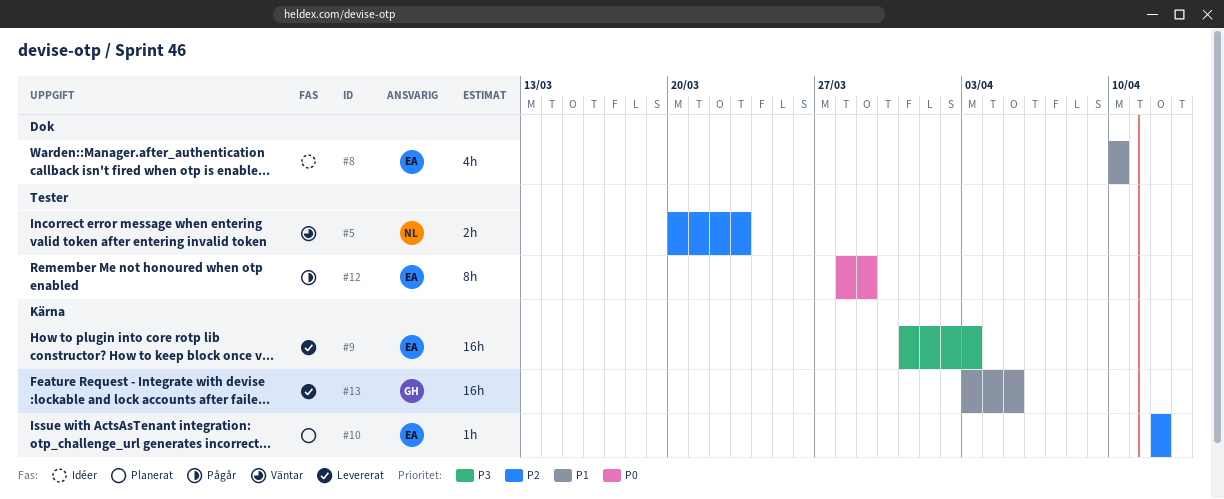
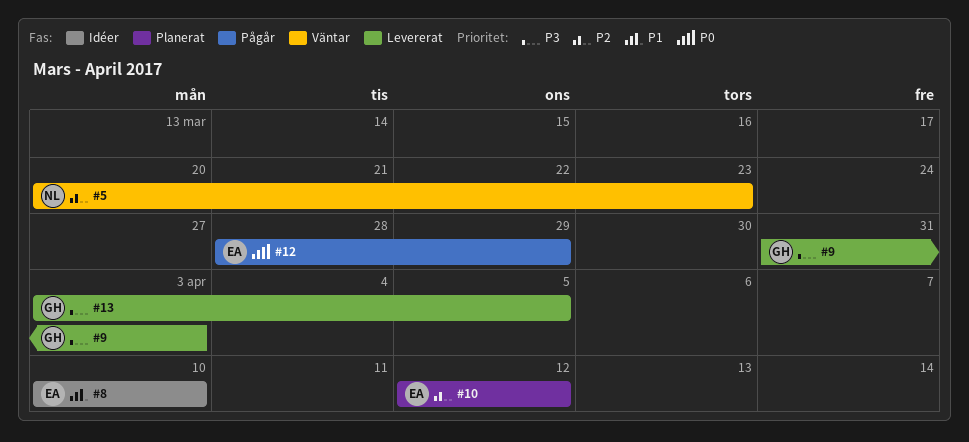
#9, owner: EA -> GH
#13, priority: P1 -> P3

